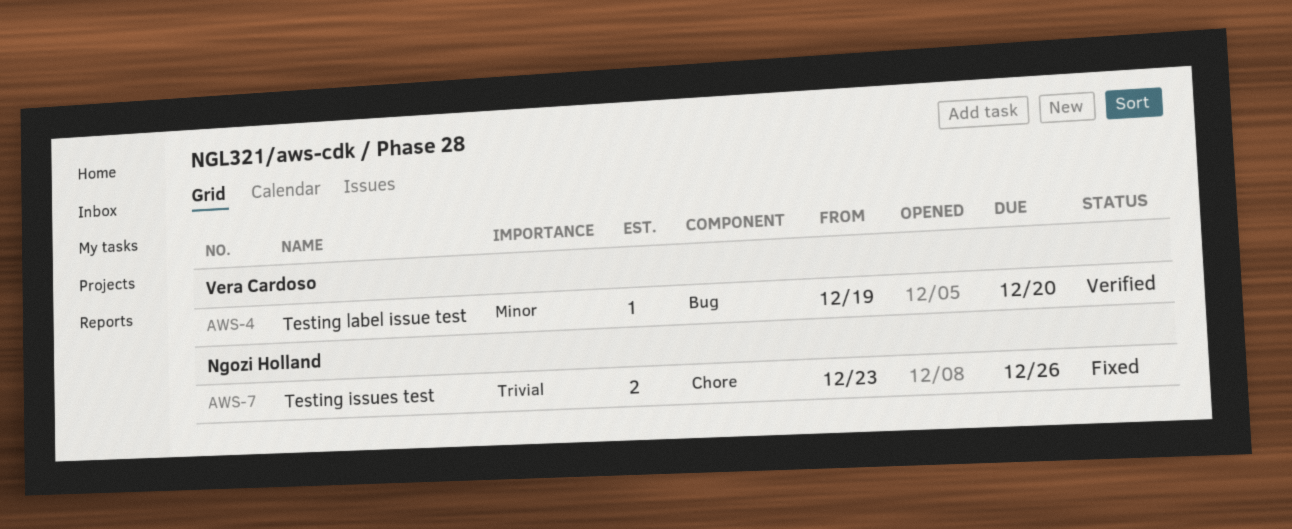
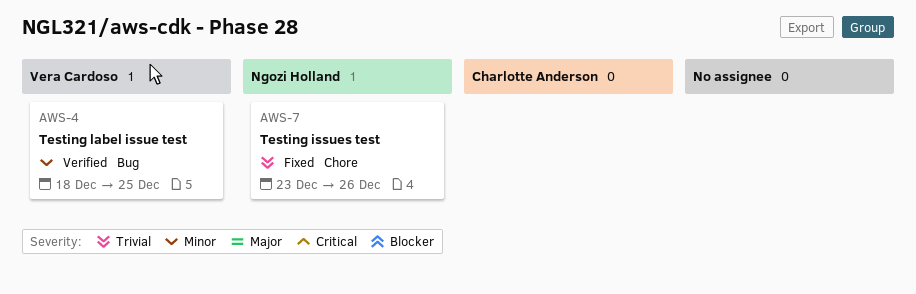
AWS-4, start: Dec 19 -> Dec 18
AWS-4, due: Dec 20 -> Dec 25

